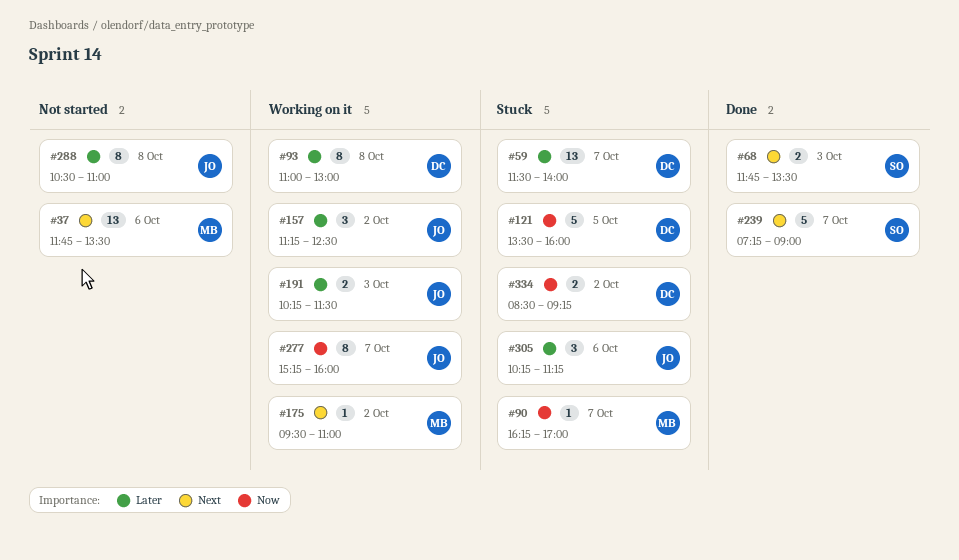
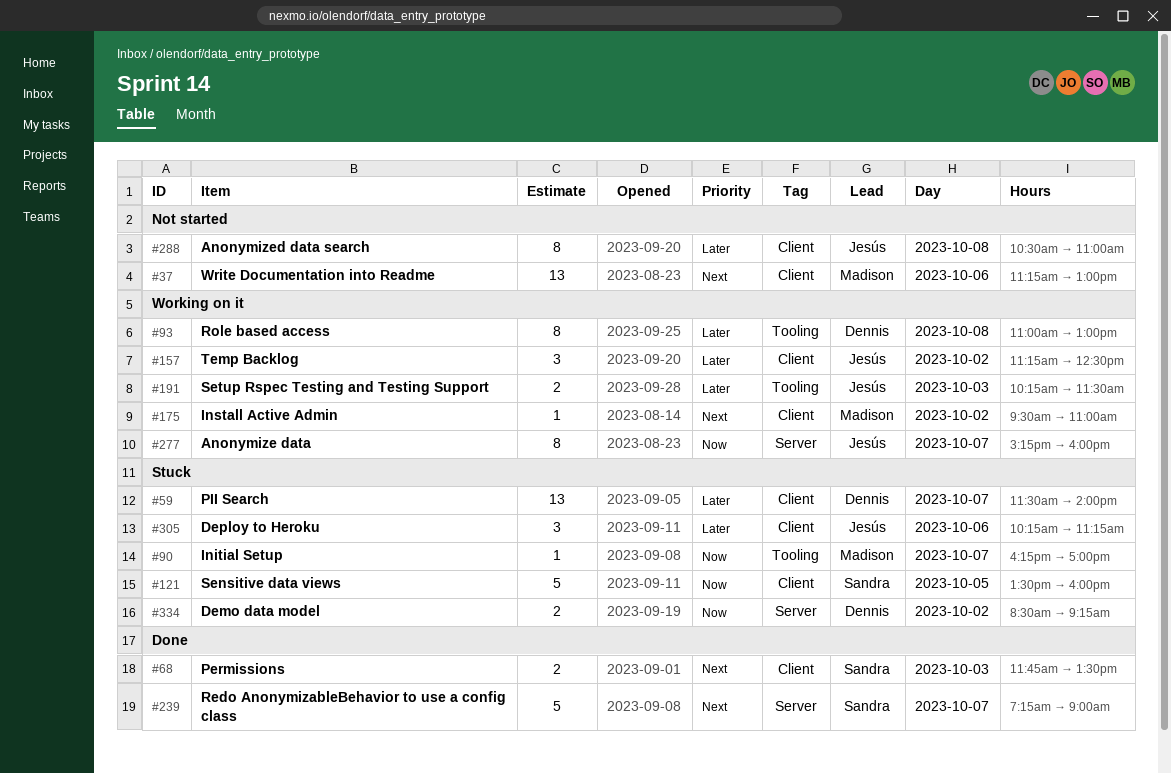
#37, begins: 11:45 -> 11:15
#37, ends: 13:30 -> 13:00
#121, owner: Dennis -> Sandra

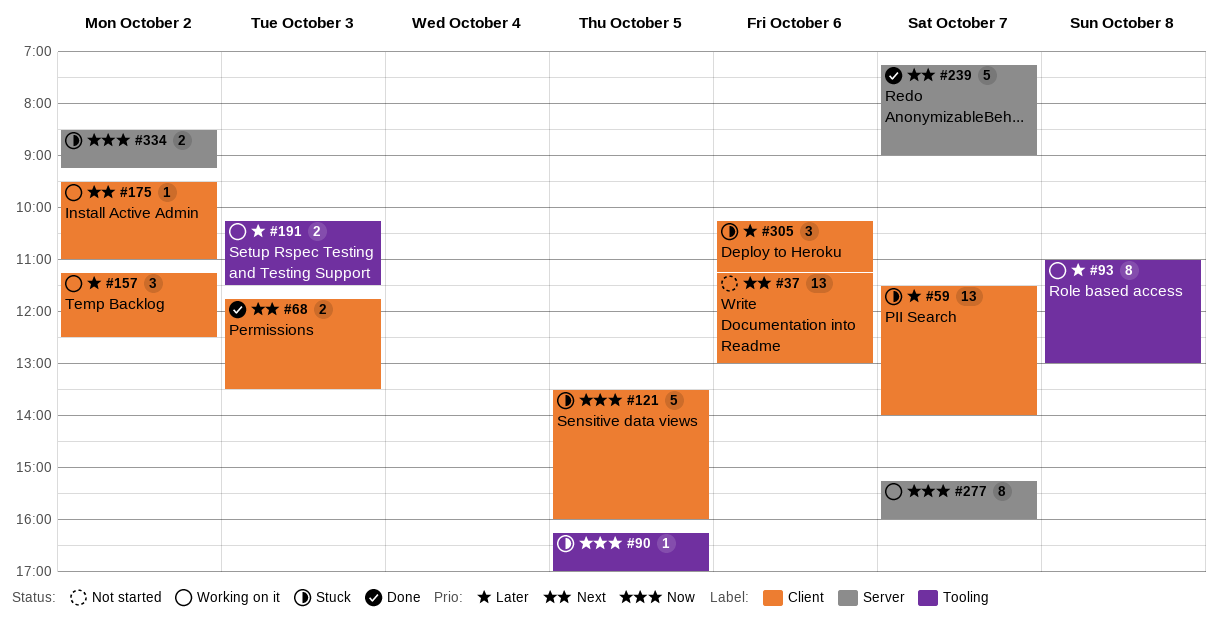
#90, day: Oct 7 -> Oct 5
#288: present -> none

